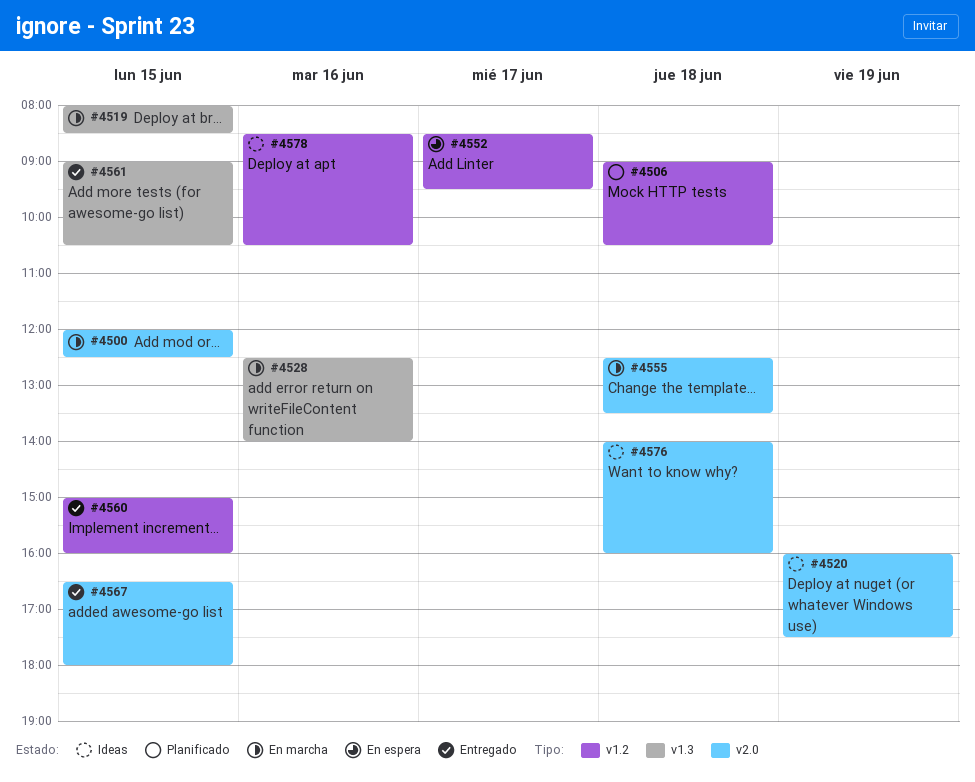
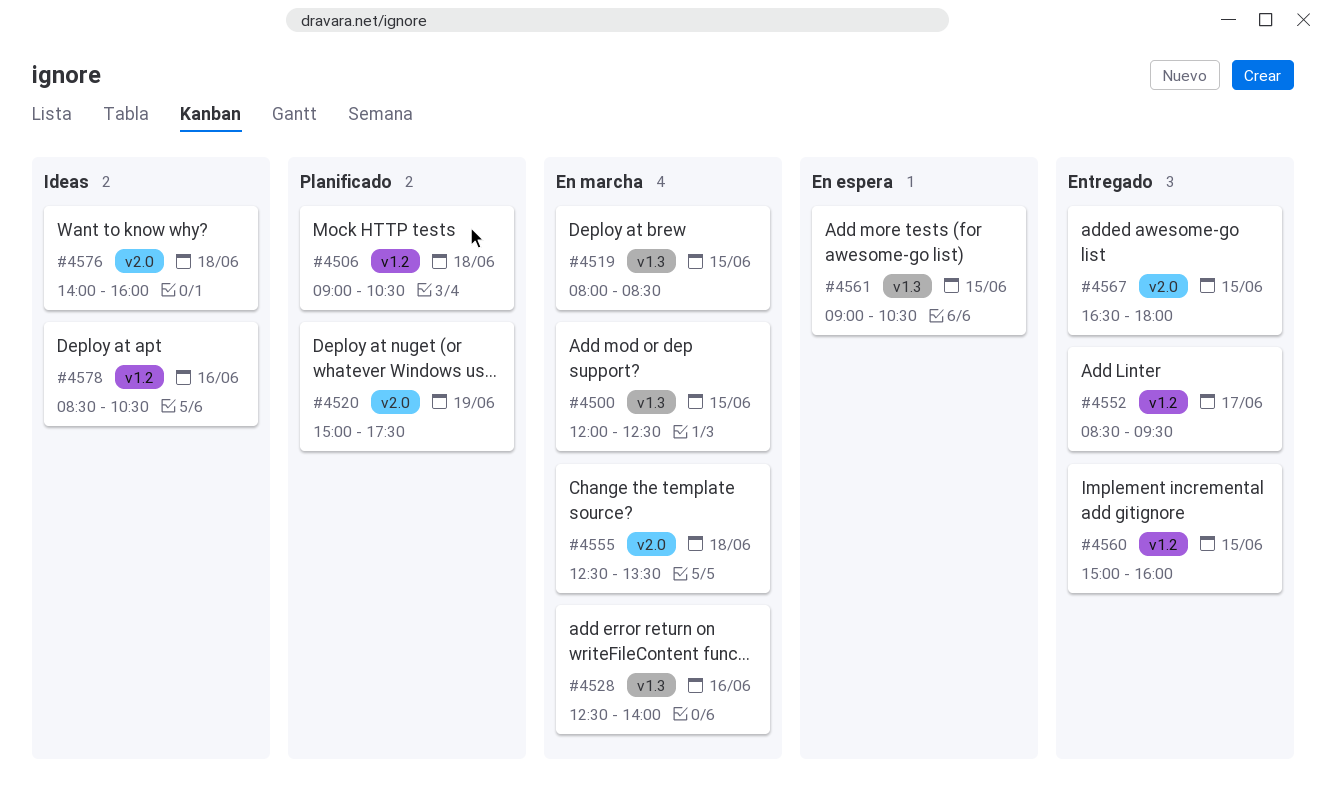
#4500, label: v2.0 -> v1.3
#4520, status: Ideas -> Planificado
#4520, begins: 16:00 -> 15:00
#4552, status: En espera -> Entregado
#4561, status: Entregado -> En espera

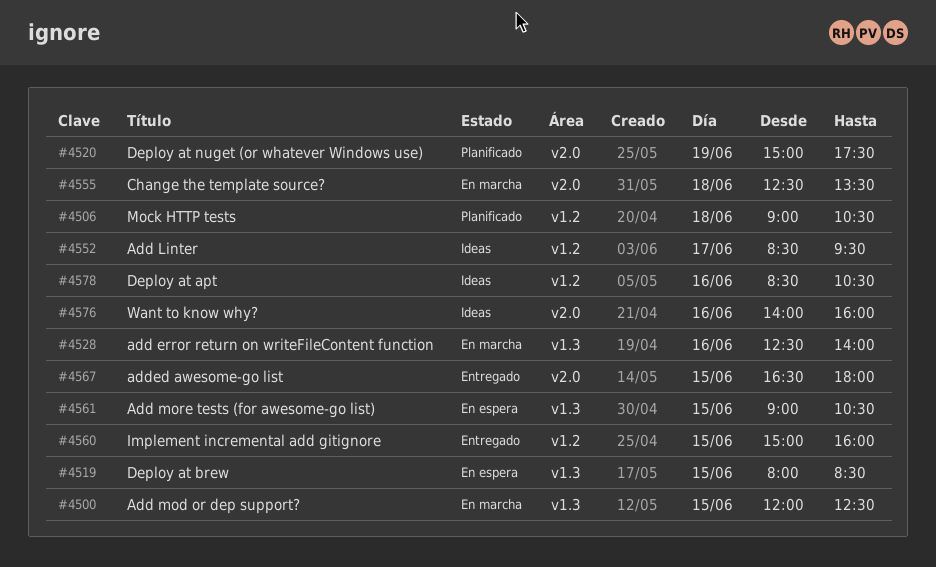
#4519, status: En marcha -> En espera
#4552, status: Entregado -> Ideas
#4576, day: Jun 18 -> Jun 16

